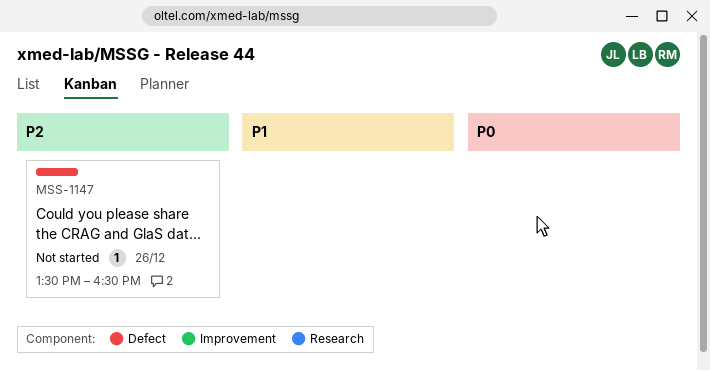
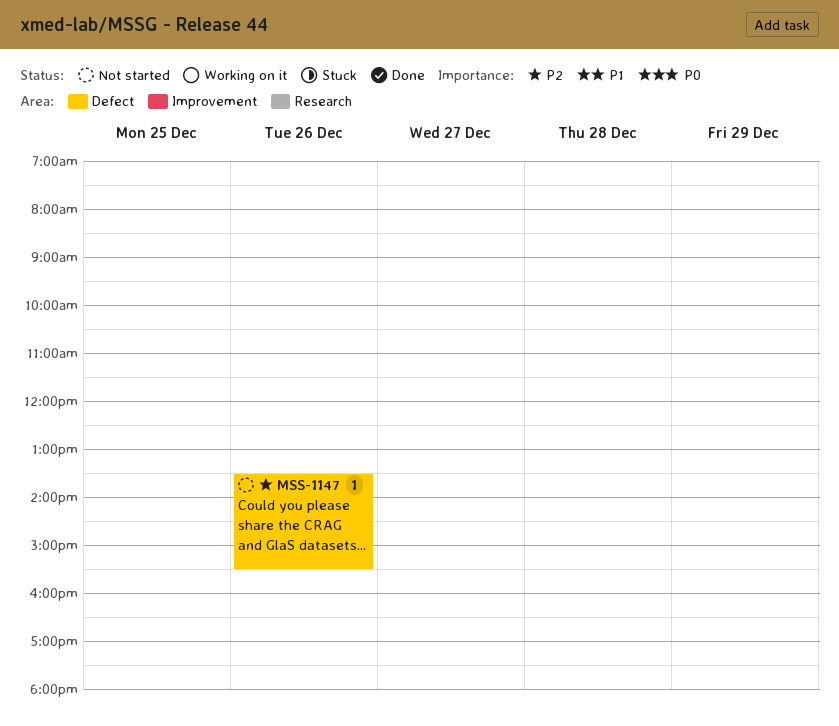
MSS-1147, ends: 16:30 -> 15:30

